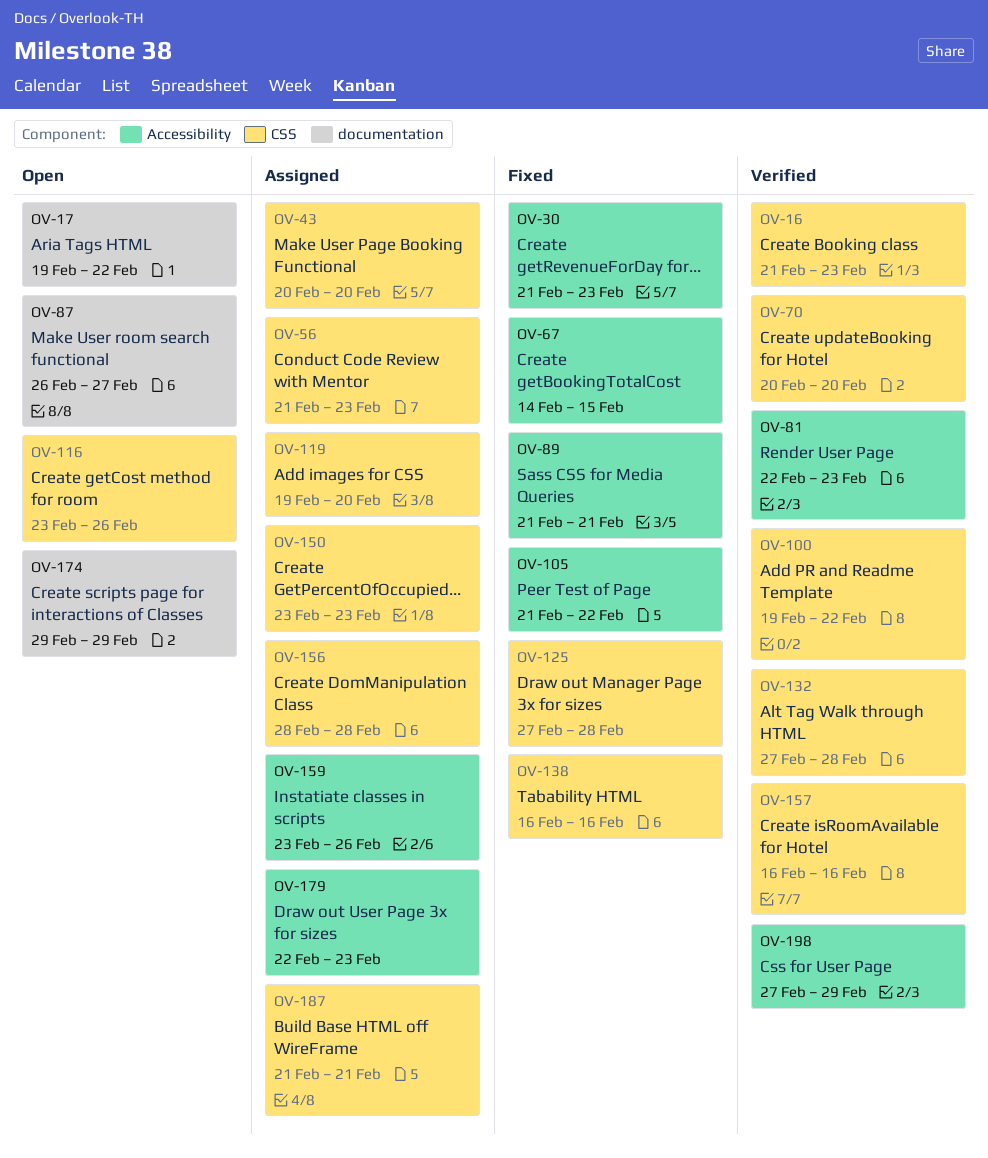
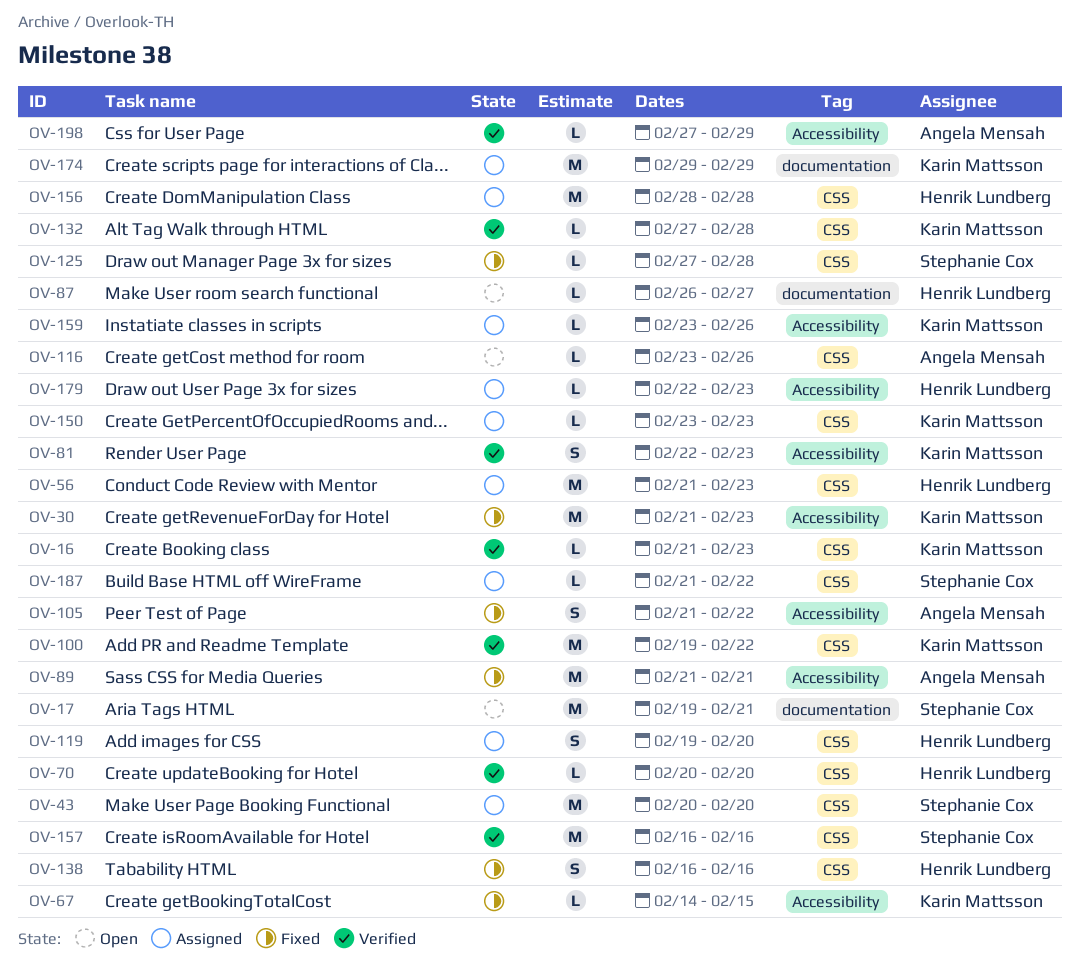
OV-17, due: Feb 22 -> Feb 21
OV-174, status: Open -> Assigned
OV-187, due: Feb 21 -> Feb 22

